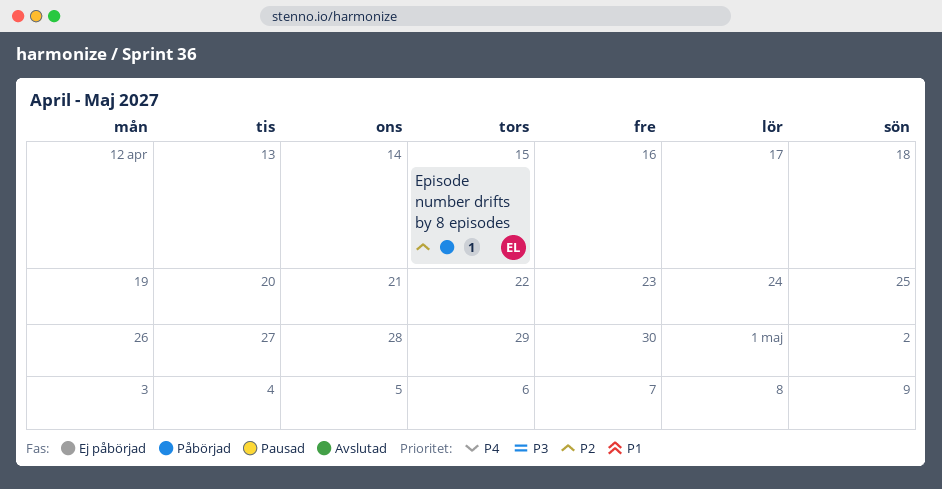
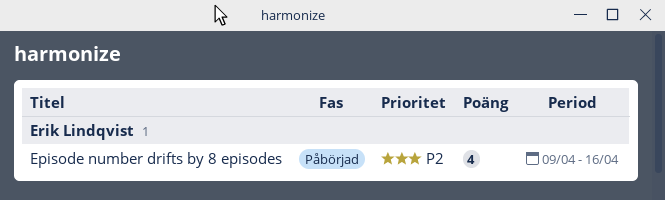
Episode number drifts by 8 episodes, estimate: 1 -> 4
Episode number drifts by 8 episodes, due: Apr 15 -> Apr 16

